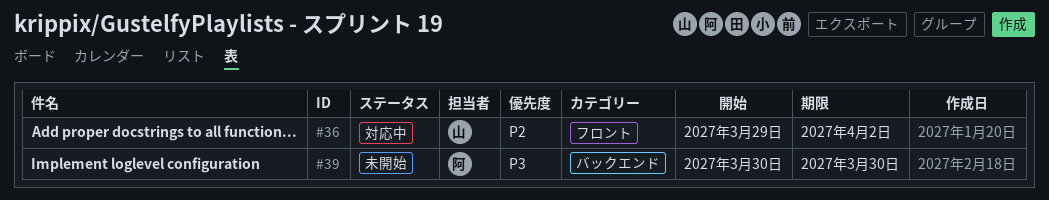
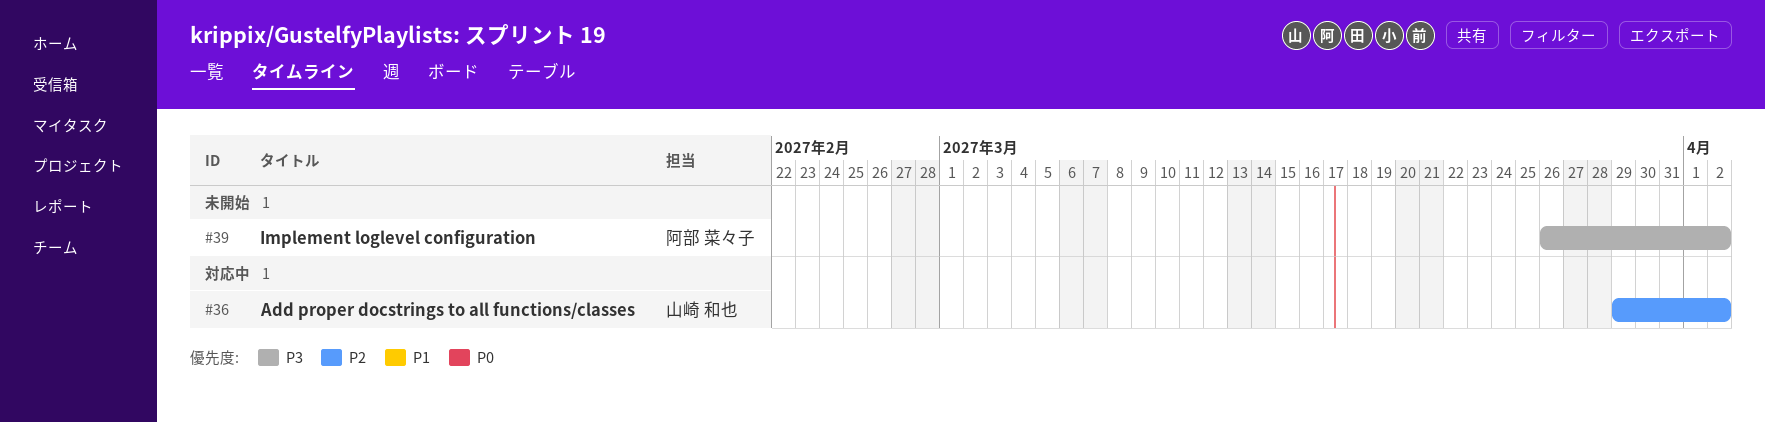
#39, start: Mar 30 -> Mar 26
#39, due: Mar 30 -> Apr 2

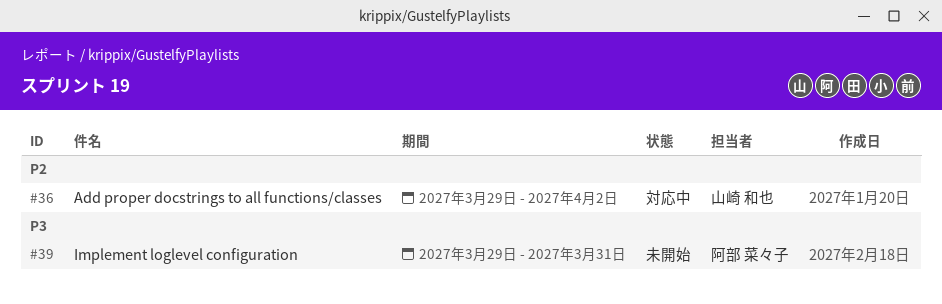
#39, start: Mar 26 -> Mar 29
#39, due: Apr 2 -> Mar 31

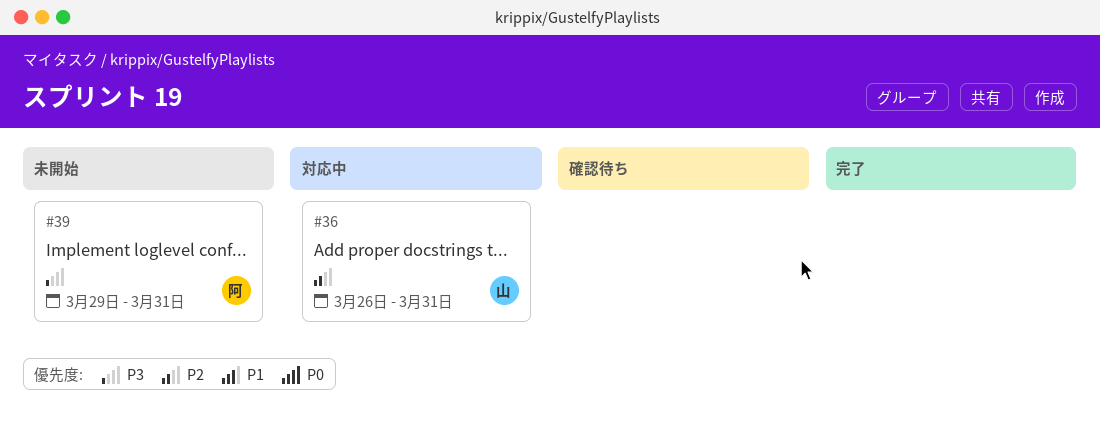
#36, start: Mar 29 -> Mar 26
#36, due: Apr 2 -> Mar 31

